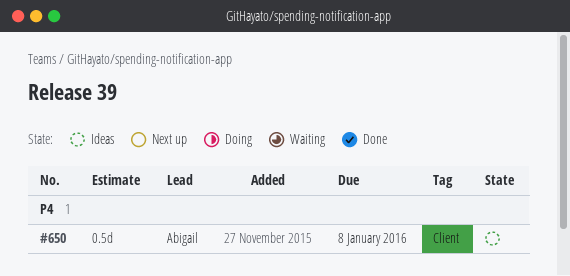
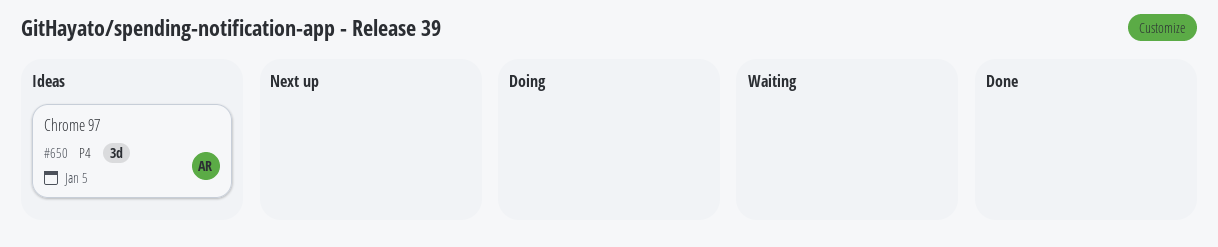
#650, estimate: 0.5d -> 3d
#650, due: Jan 8 -> Jan 5

